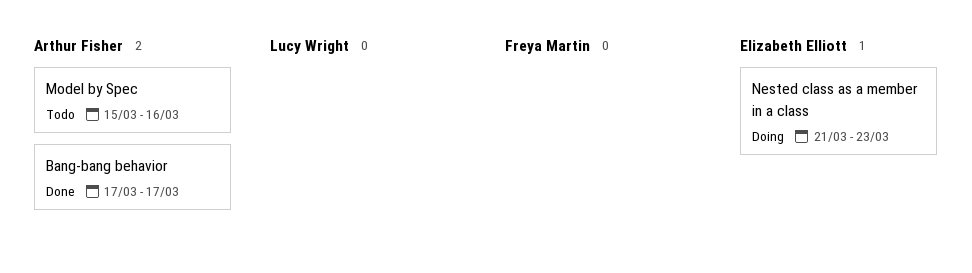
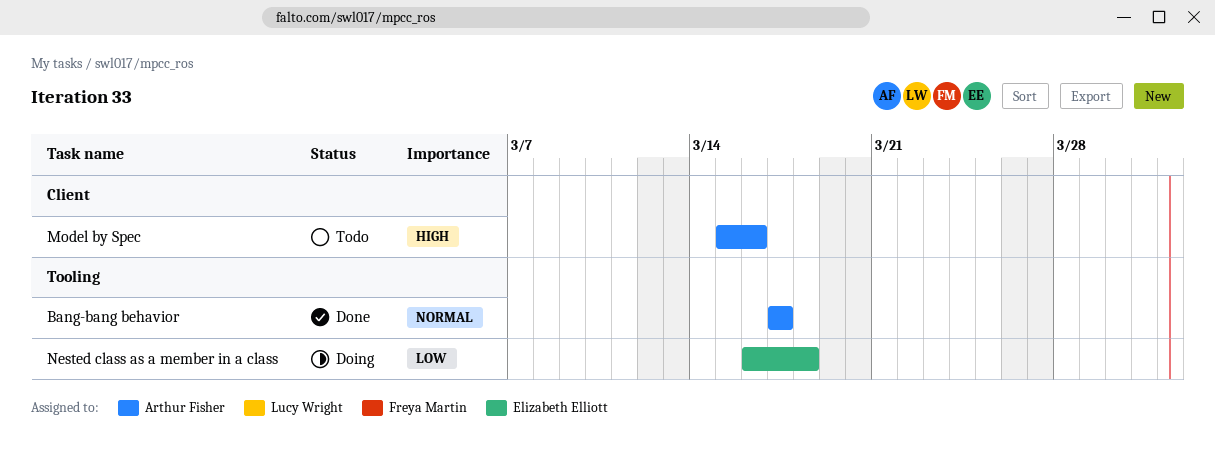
Nested class as a member in a class, start: Mar 21 -> Mar 16
Nested class as a member in a class, due: Mar 23 -> Mar 18

